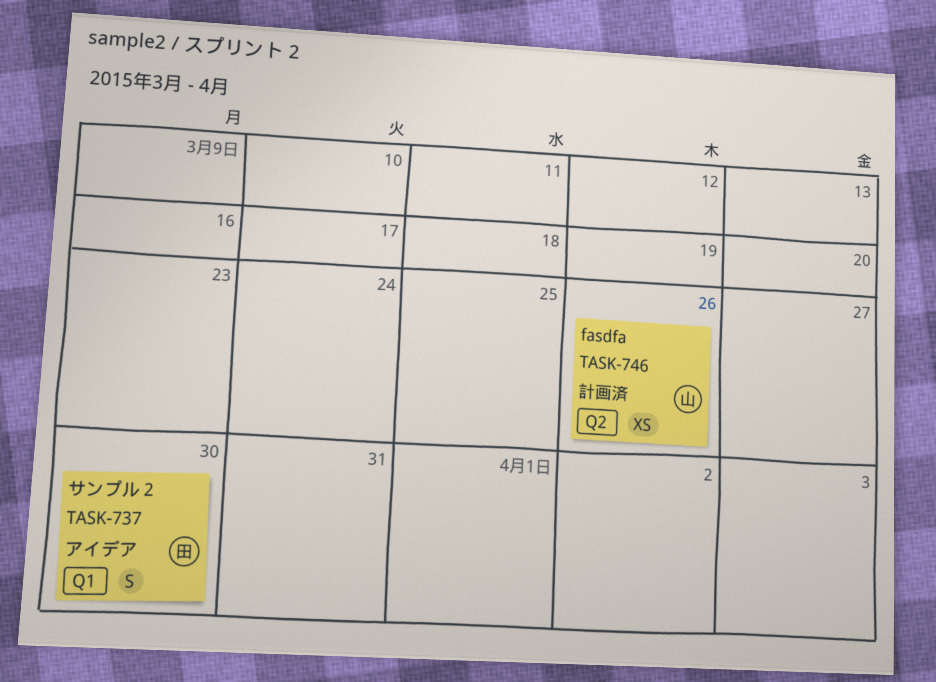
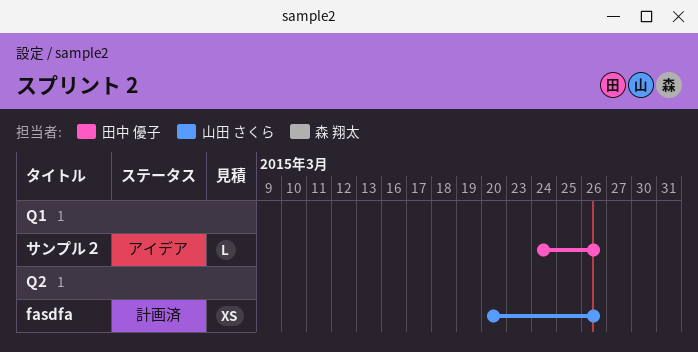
サンプル２, estimate: S -> L
サンプル２, due: Mar 30 -> Mar 26

